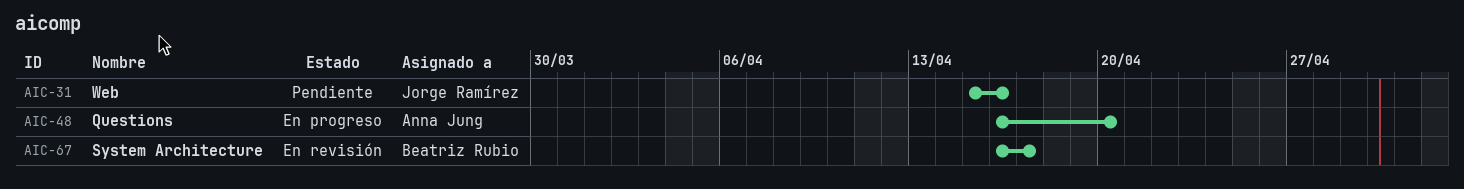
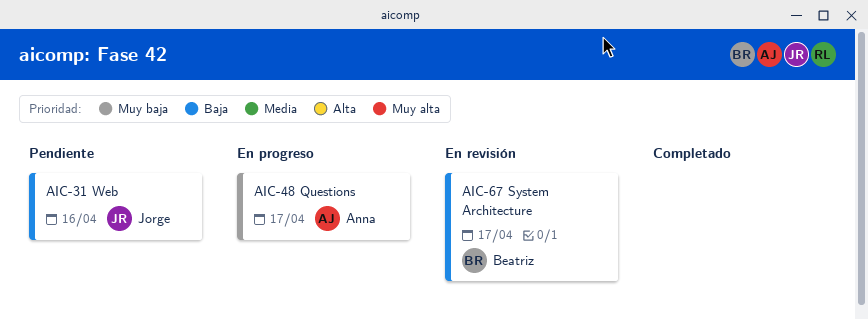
AIC-48, due: Apr 20 -> Apr 17

